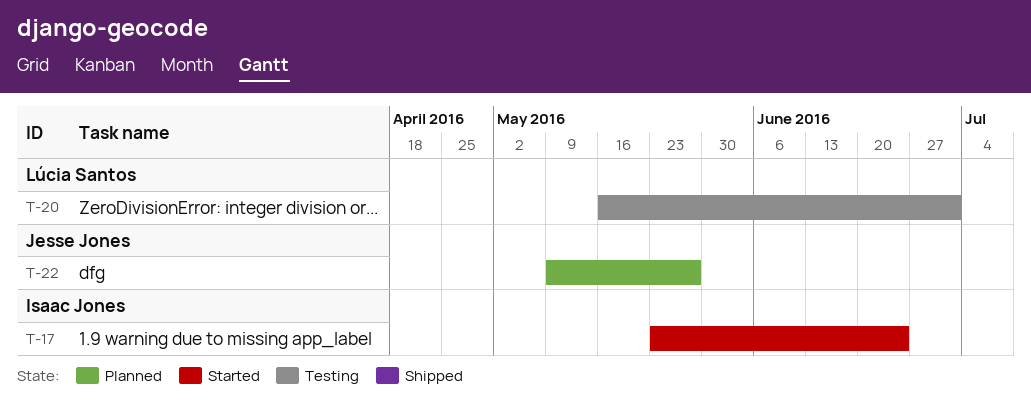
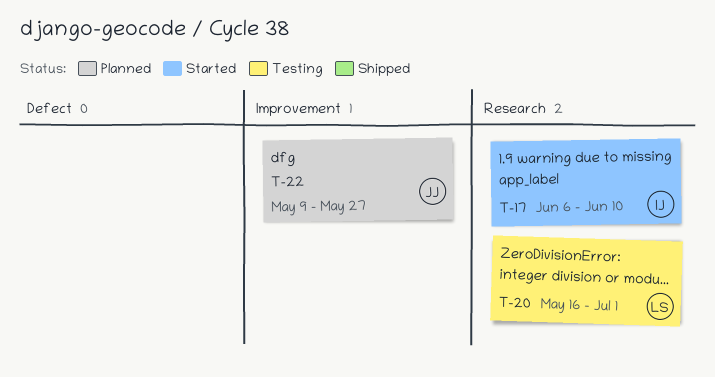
T-17, start: May 23 -> Jun 6
T-17, due: Jun 24 -> Jun 10

